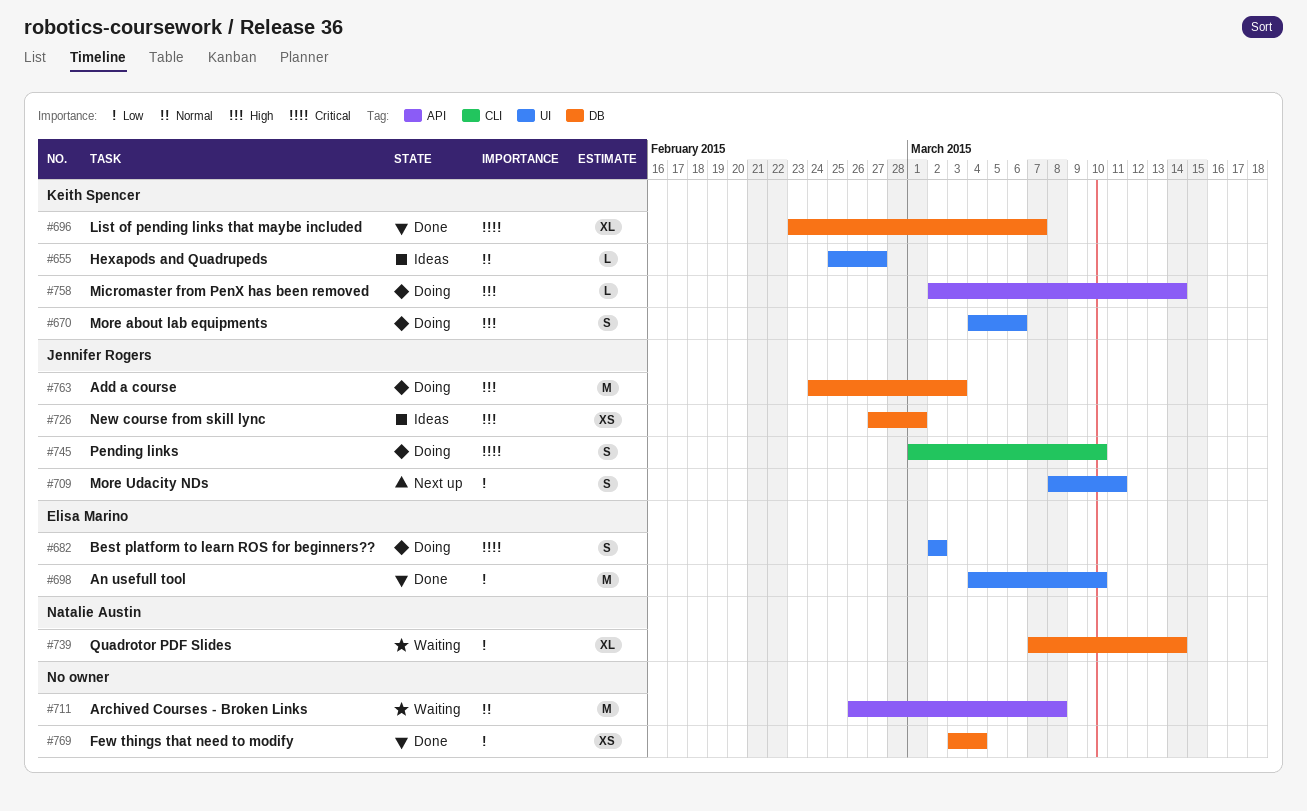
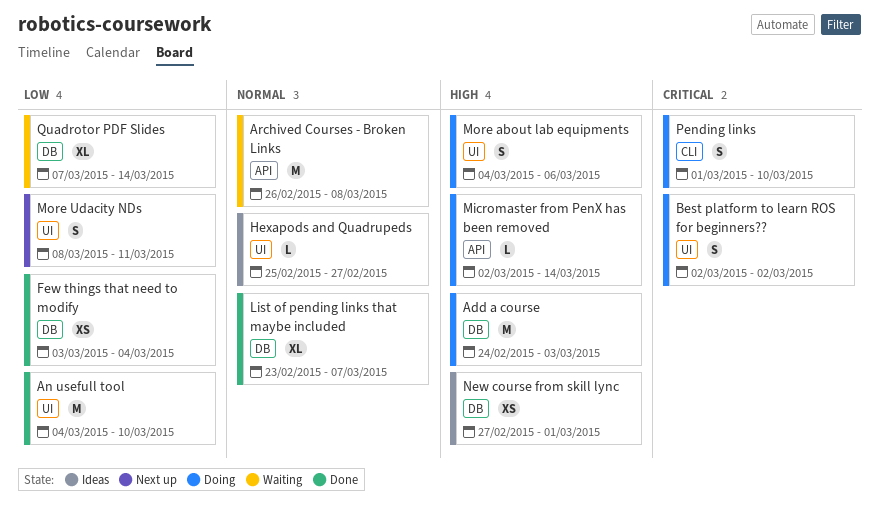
List of pending links that maybe included, priority: Critical -> Normal

